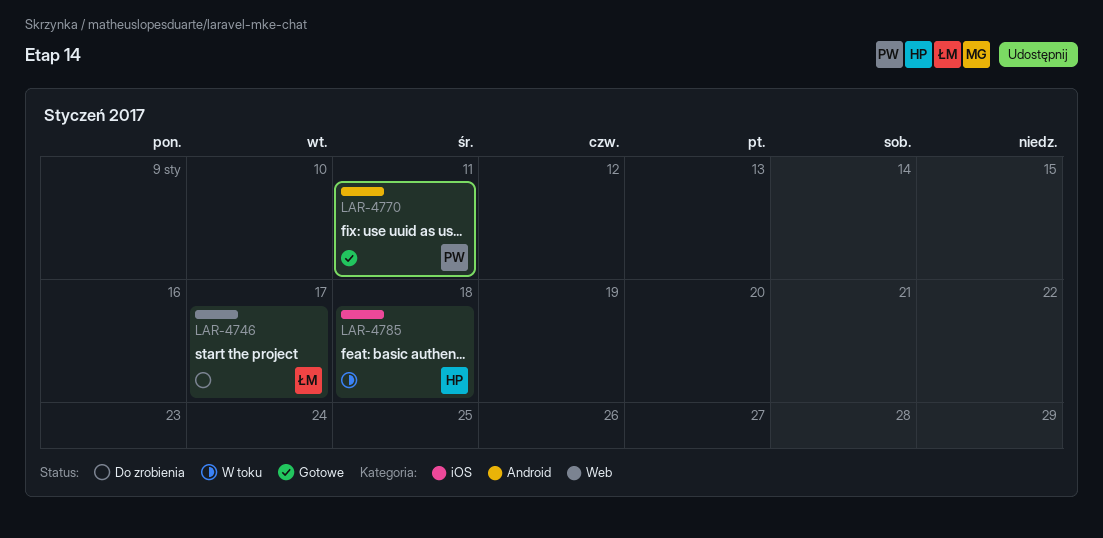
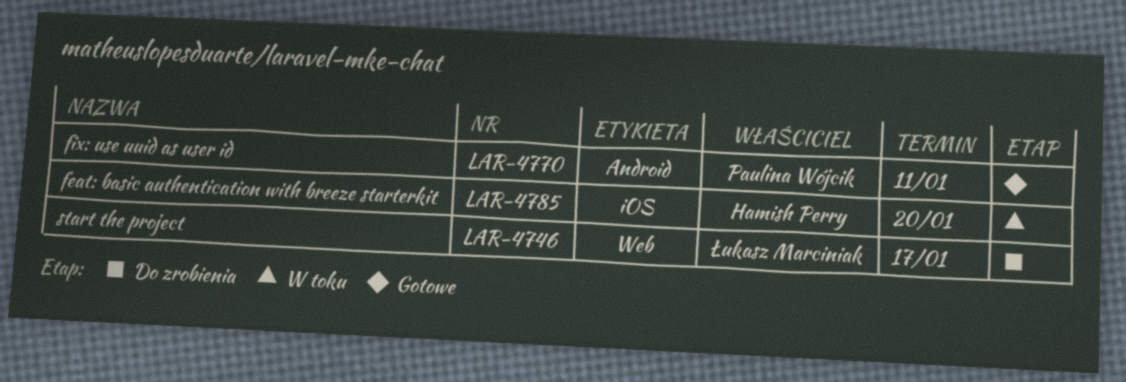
LAR-4785, due: Jan 18 -> Jan 20

